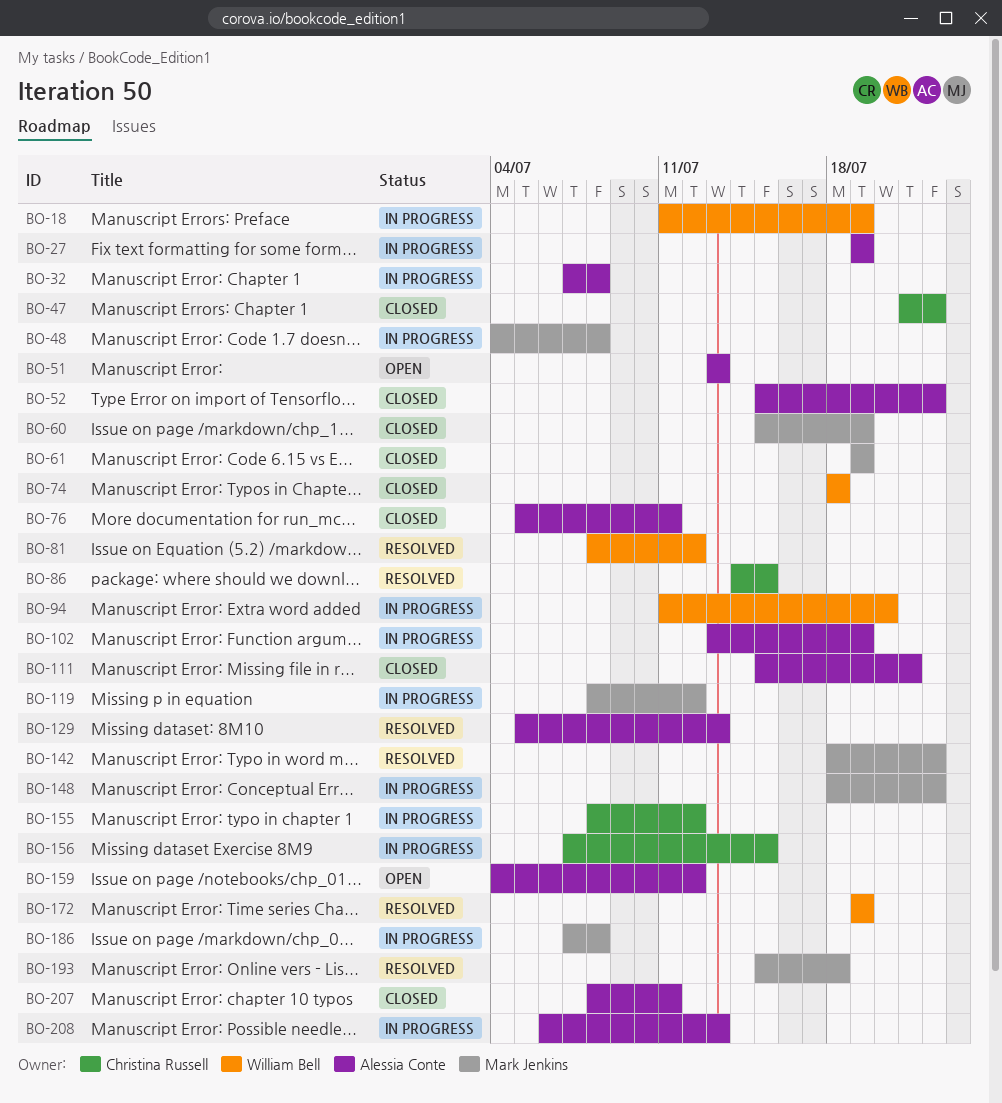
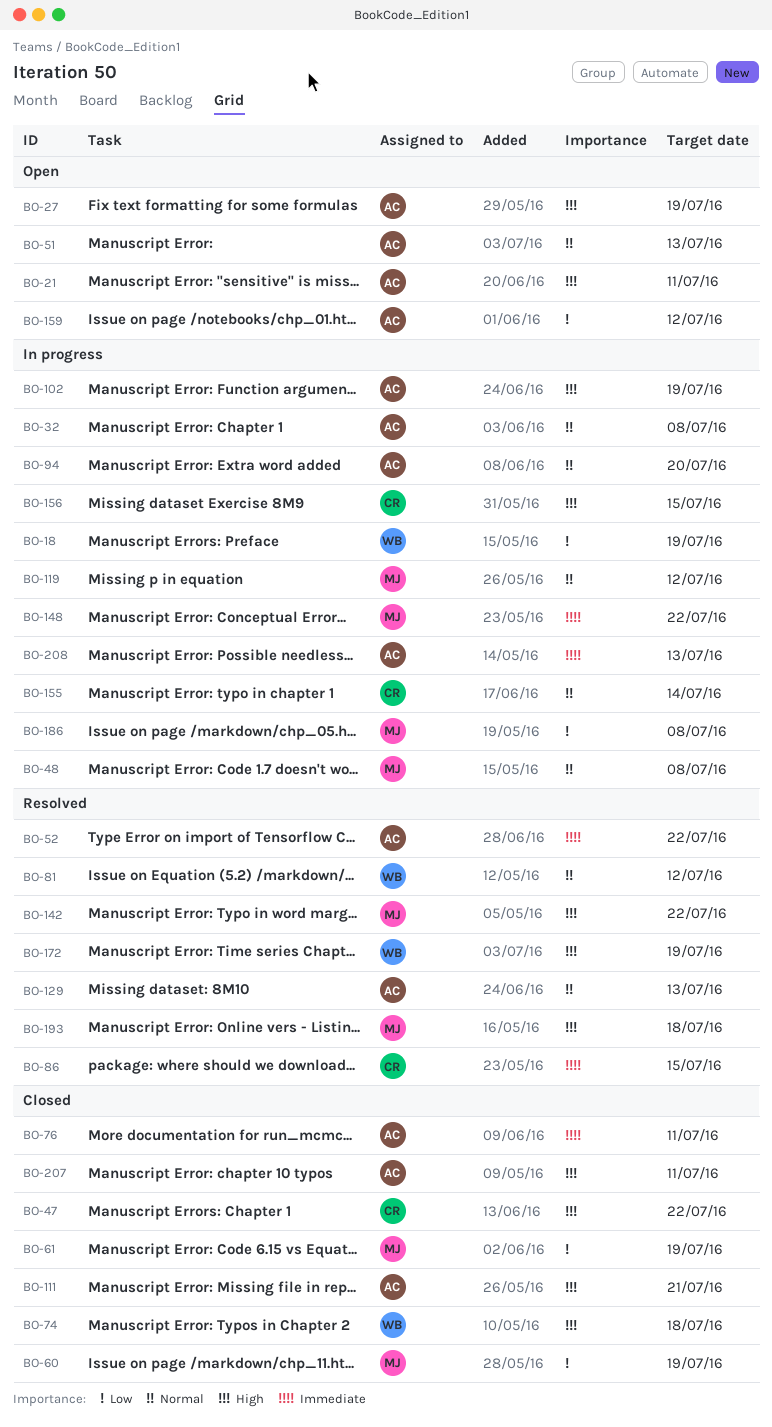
BO-21: none -> present
BO-27, status: In progress -> Open
BO-52, status: Closed -> Resolved
BO-94, owner: William Bell -> Alessia Conte
BO-155, due: Jul 12 -> Jul 14

